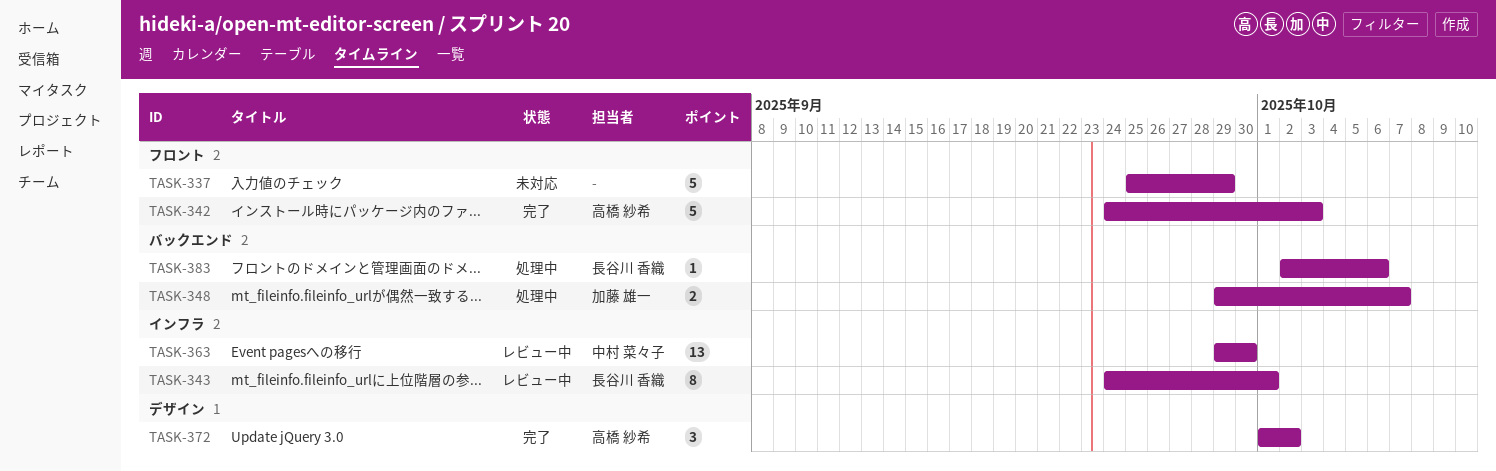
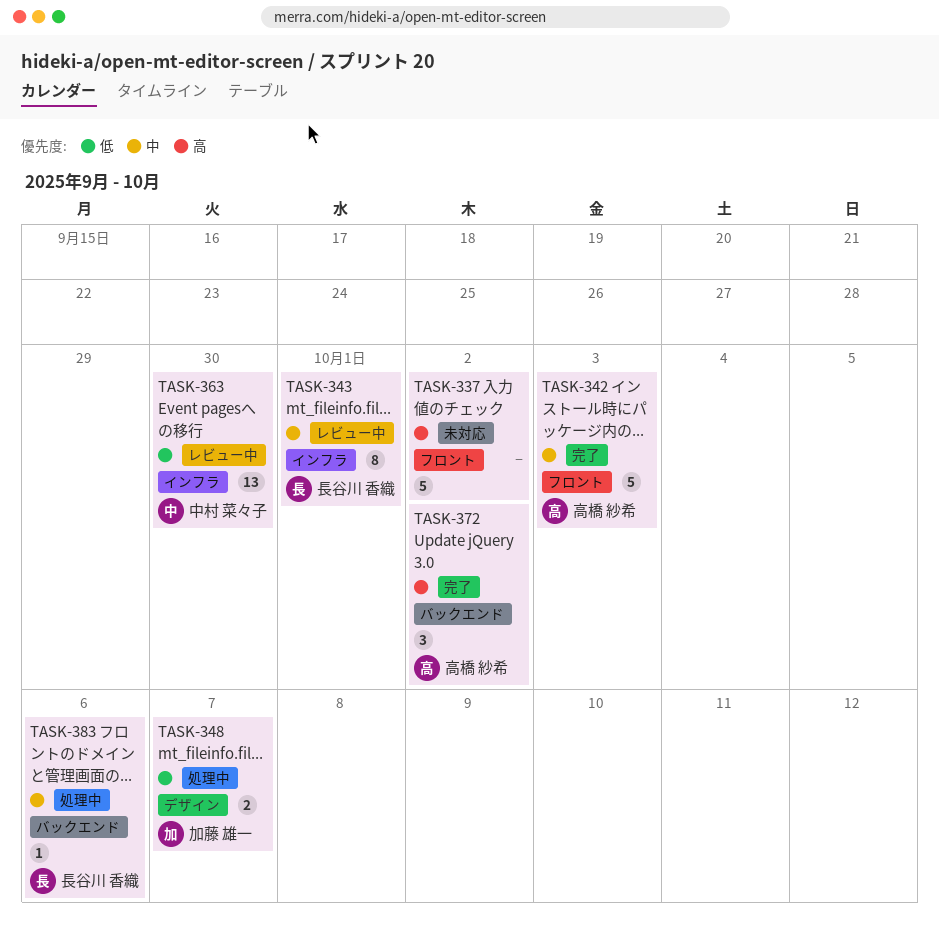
TASK-337, due: Sep 29 -> Oct 2
TASK-348, label: バックエンド -> デザイン
TASK-372, label: デザイン -> バックエンド

